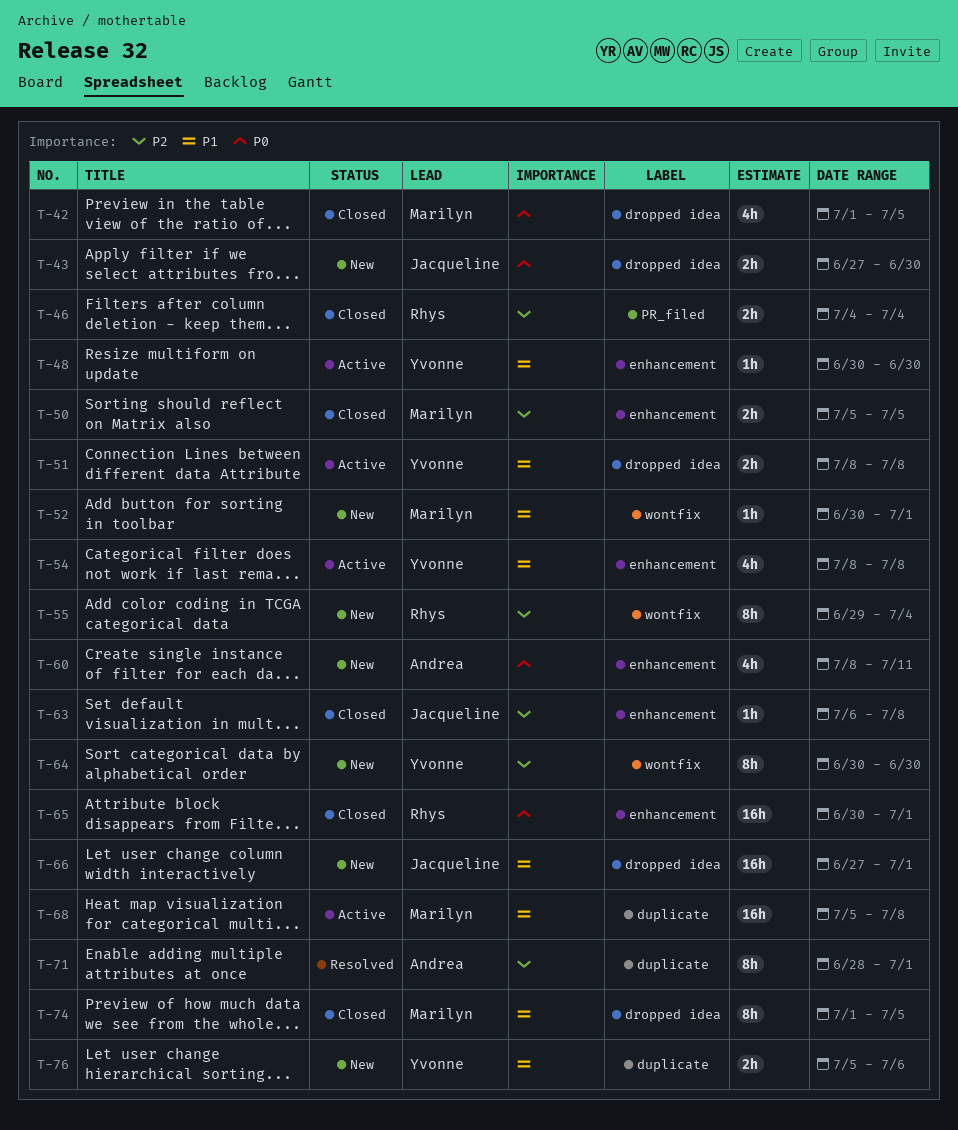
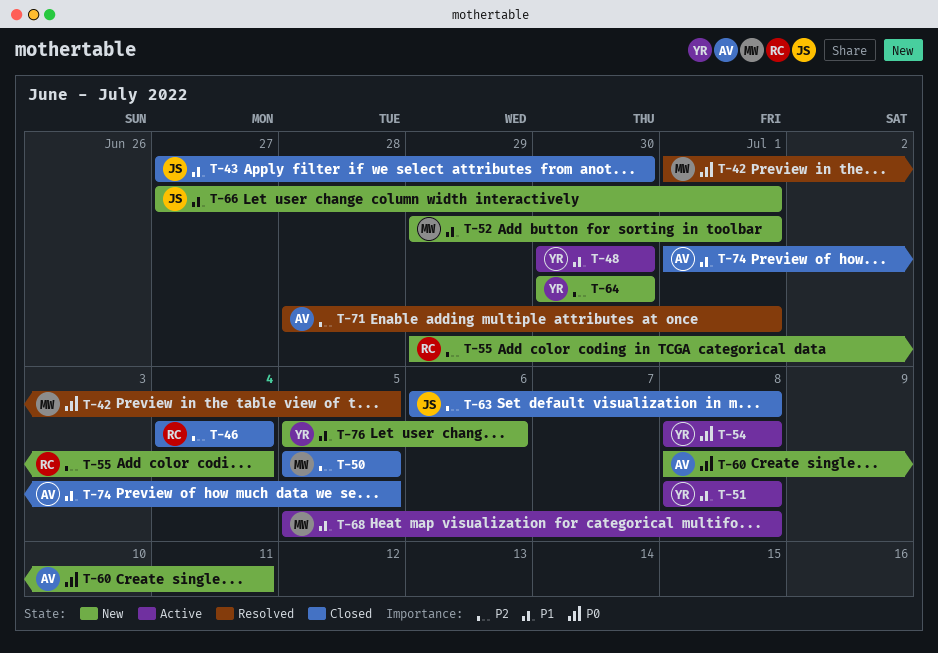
T-42, status: Closed -> Resolved
T-43, status: New -> Closed
T-43, priority: P0 -> P1
T-52, start: Jun 30 -> Jun 29
T-54, priority: P1 -> P0
T-65: present -> none
T-74, owner: Marilyn -> Andrea

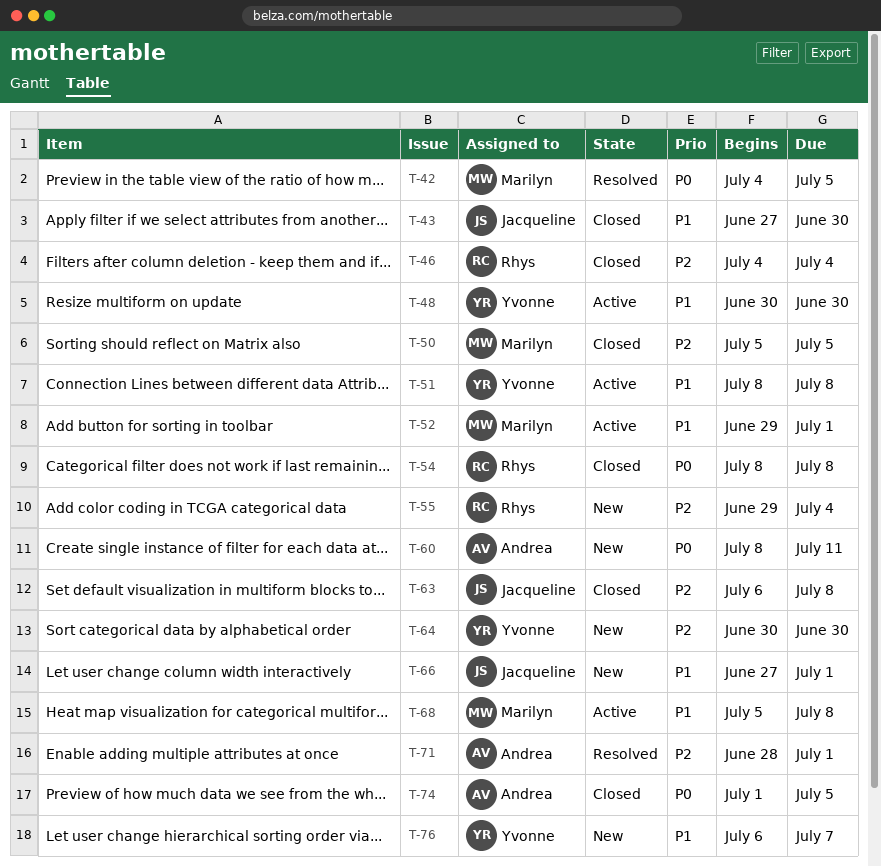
T-42, start: Jul 1 -> Jul 4
T-52, status: New -> Active
T-54, status: Active -> Closed
T-54, owner: Yvonne -> Rhys
T-74, priority: P1 -> P0
T-76, start: Jul 5 -> Jul 6
T-76, due: Jul 6 -> Jul 7

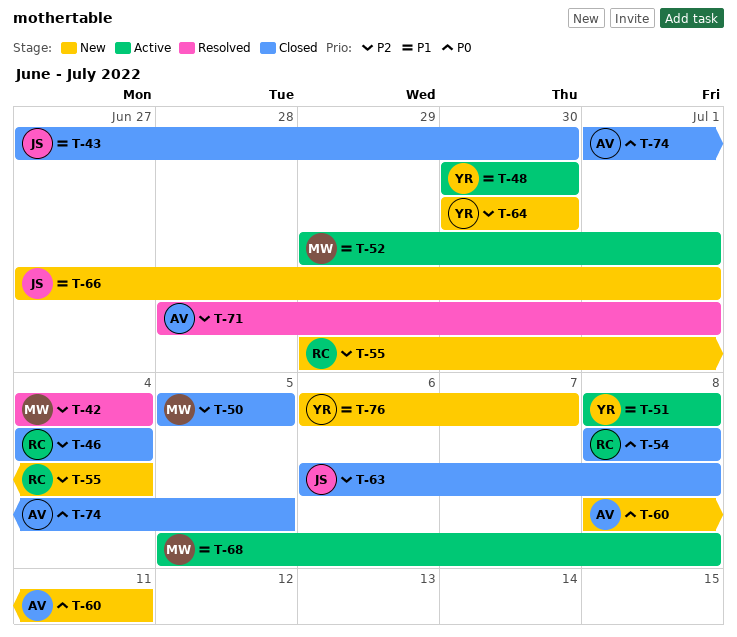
T-42, priority: P0 -> P2
T-42, due: Jul 5 -> Jul 4

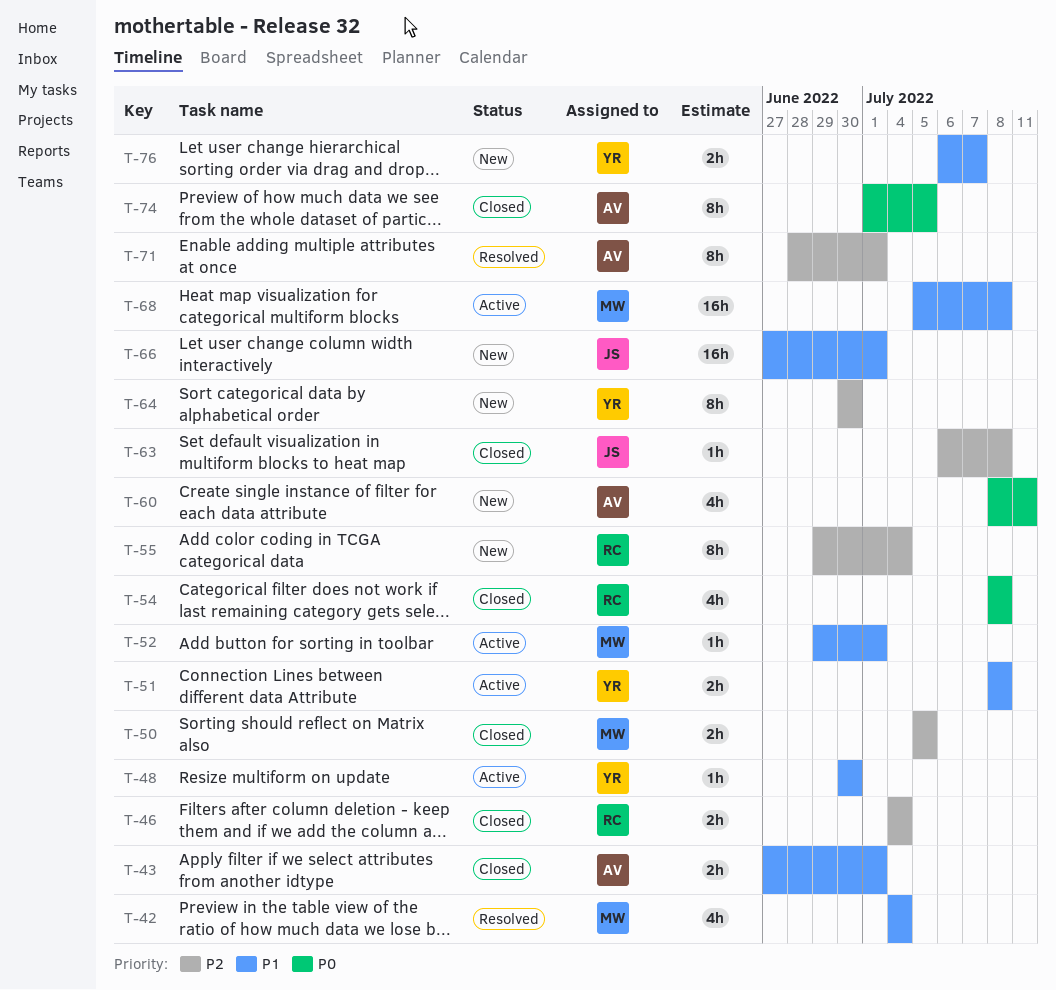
T-42, priority: P2 -> P1
T-43, owner: JS -> AV
T-43, due: Jun 30 -> Jul 1

